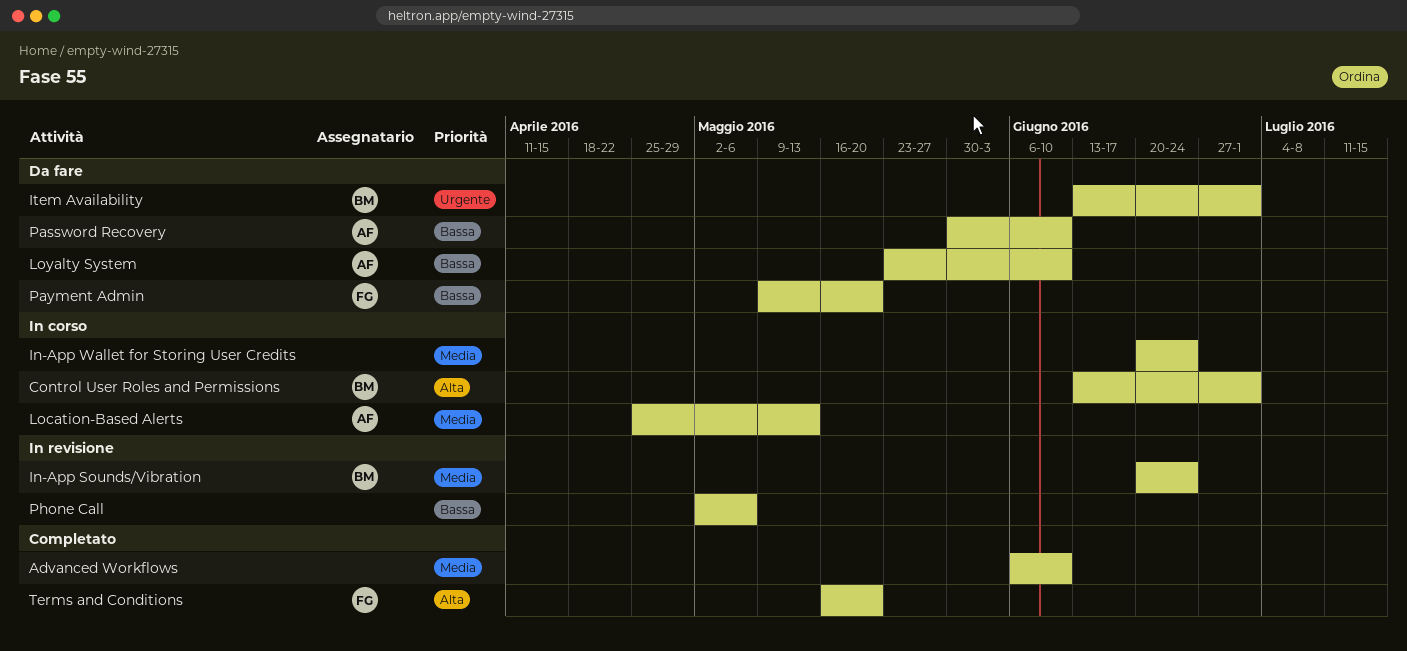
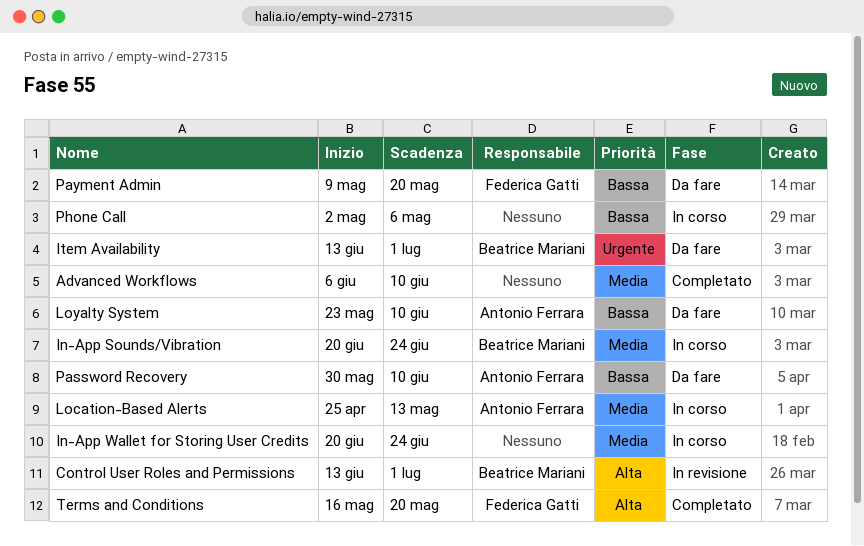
Control User Roles and Permissions, status: In corso -> In revisione
In-App Sounds/Vibration, status: In revisione -> In corso
Phone Call, status: In revisione -> In corso

